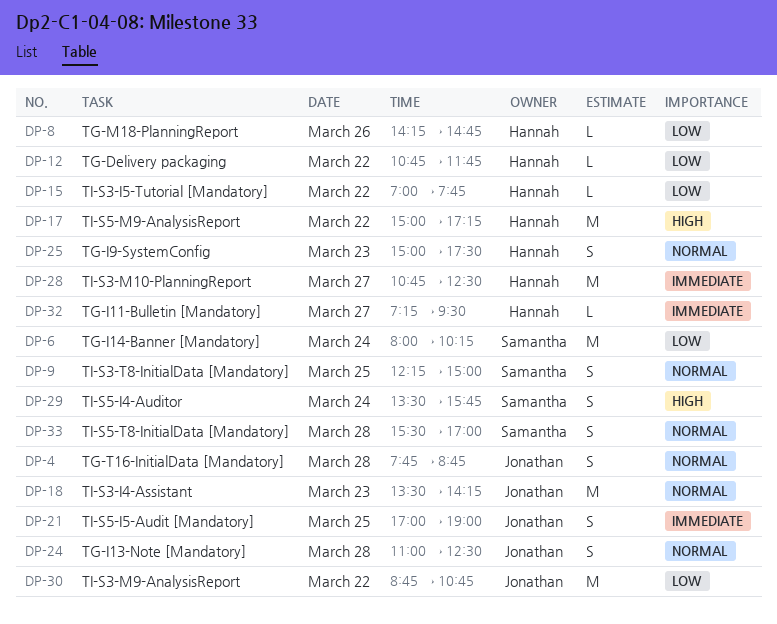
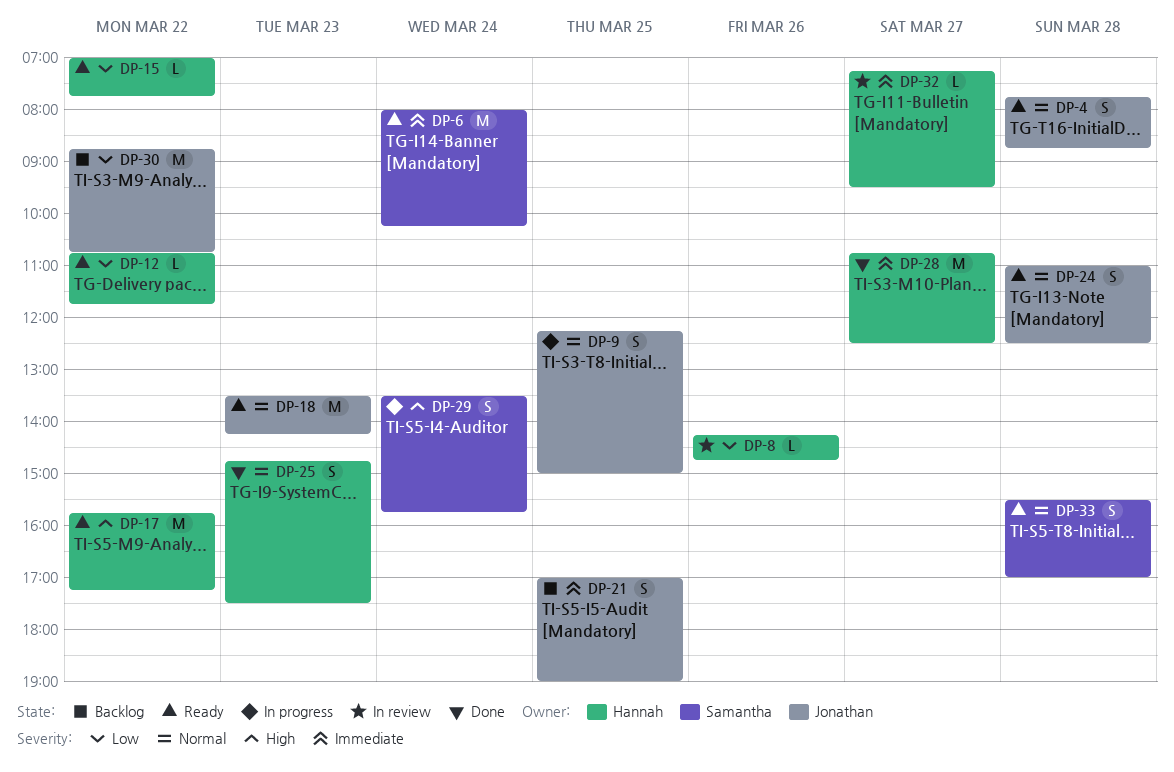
DP-6, priority: Low -> Immediate
DP-9, owner: Samantha -> Jonathan
DP-17, begins: 15:00 -> 15:45
DP-25, begins: 15:00 -> 14:45

